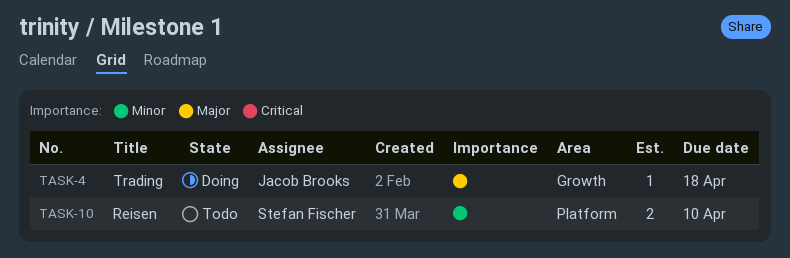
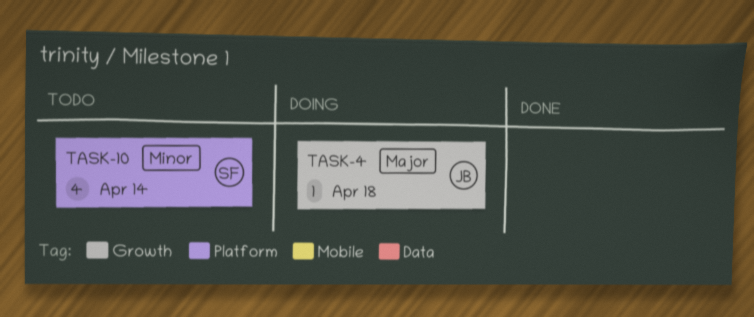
TASK-10, estimate: 2 -> 4
TASK-10, due: Apr 10 -> Apr 14

